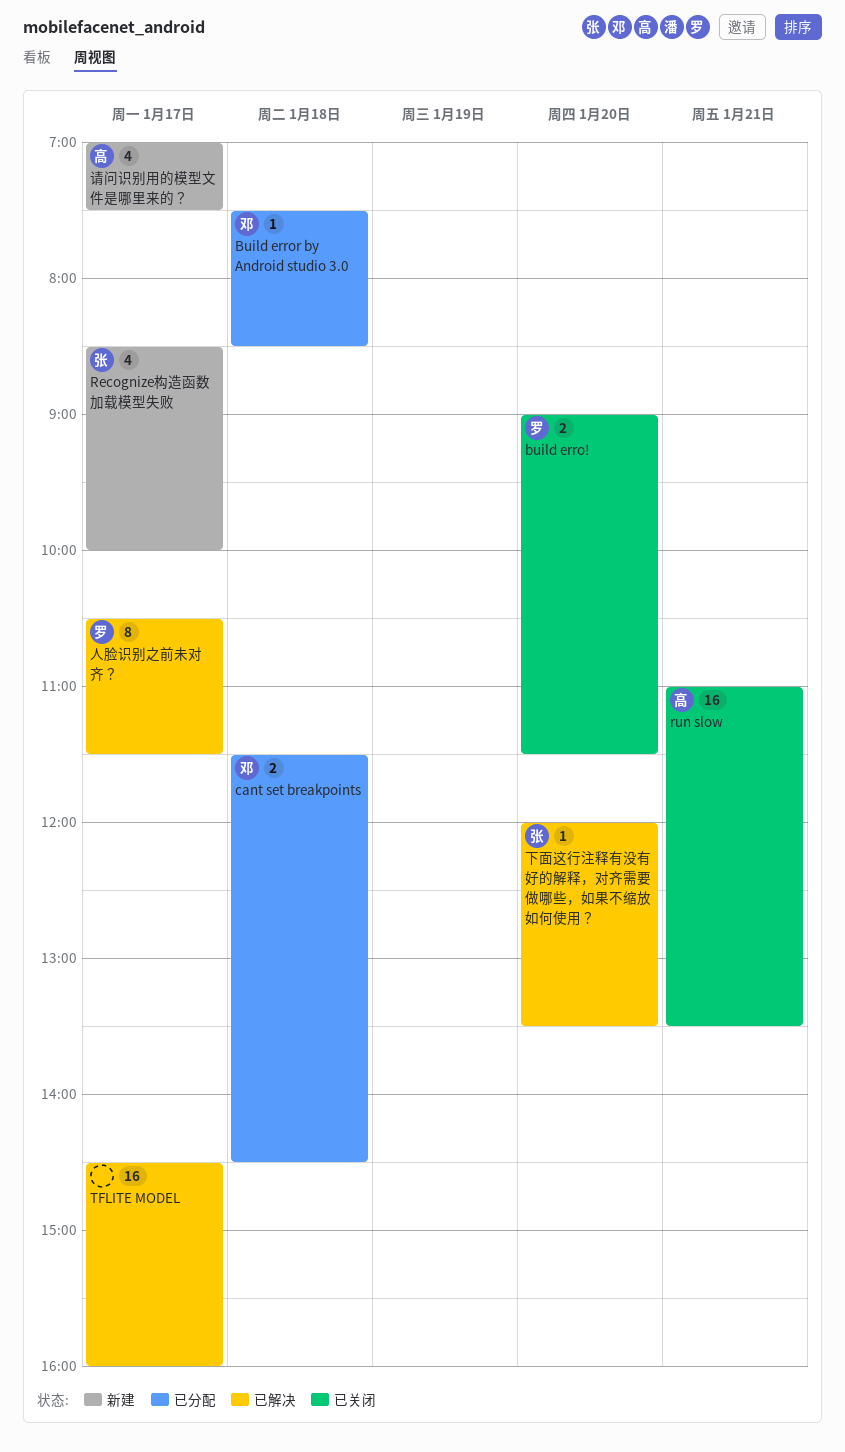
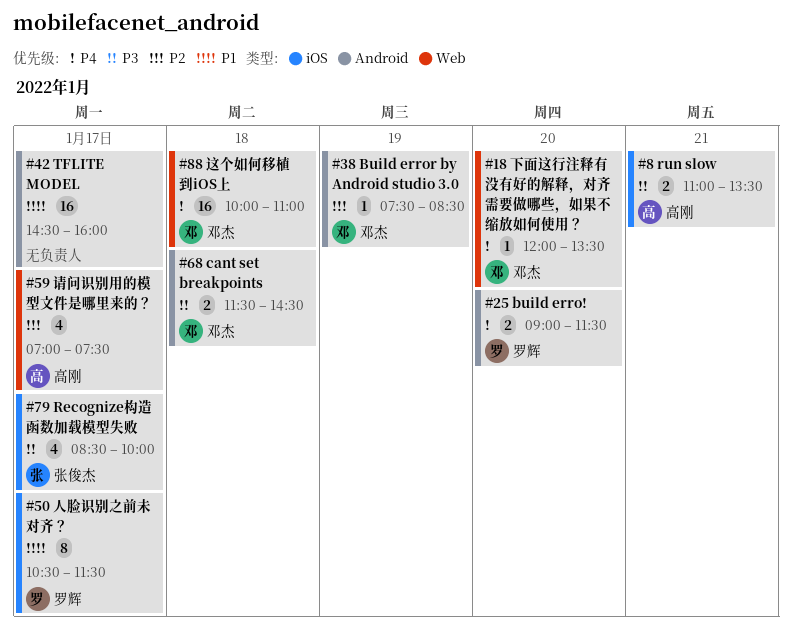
Build error by Android studio 3.0, day: Jan 18 -> Jan 19
run slow, estimate: 16 -> 2
下面这行注释有没有好的解释，对齐需要做哪些，如果不缩放如何使用？, owner: 张俊杰 -> 邓杰
这个如何移植到iOS上: none -> present

